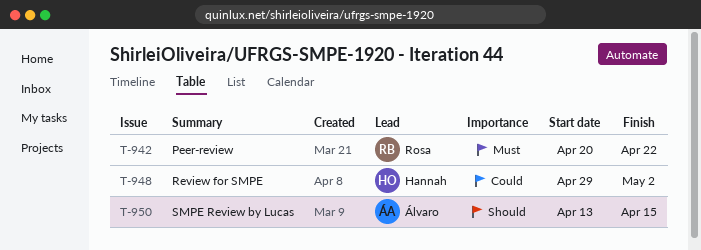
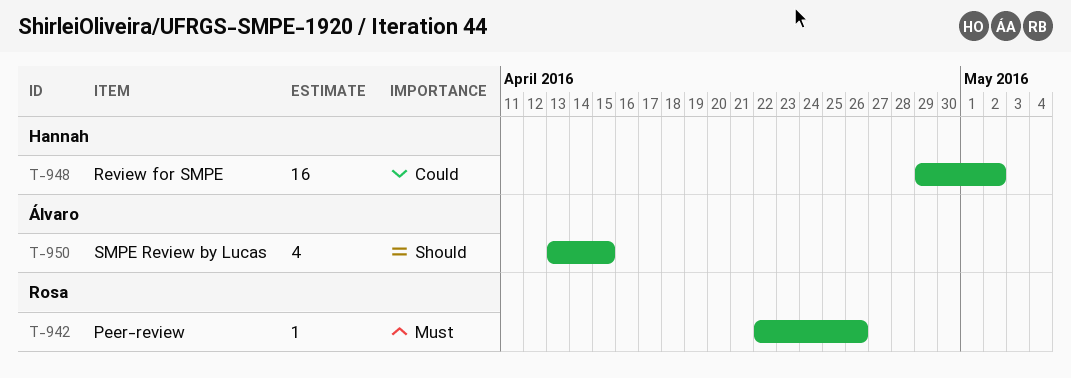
T-942, start: Apr 20 -> Apr 22
T-942, due: Apr 22 -> Apr 26

